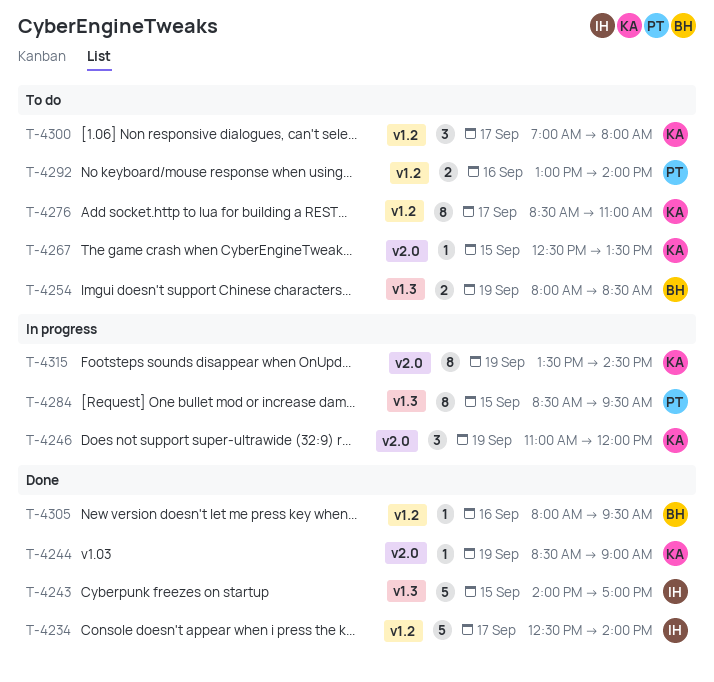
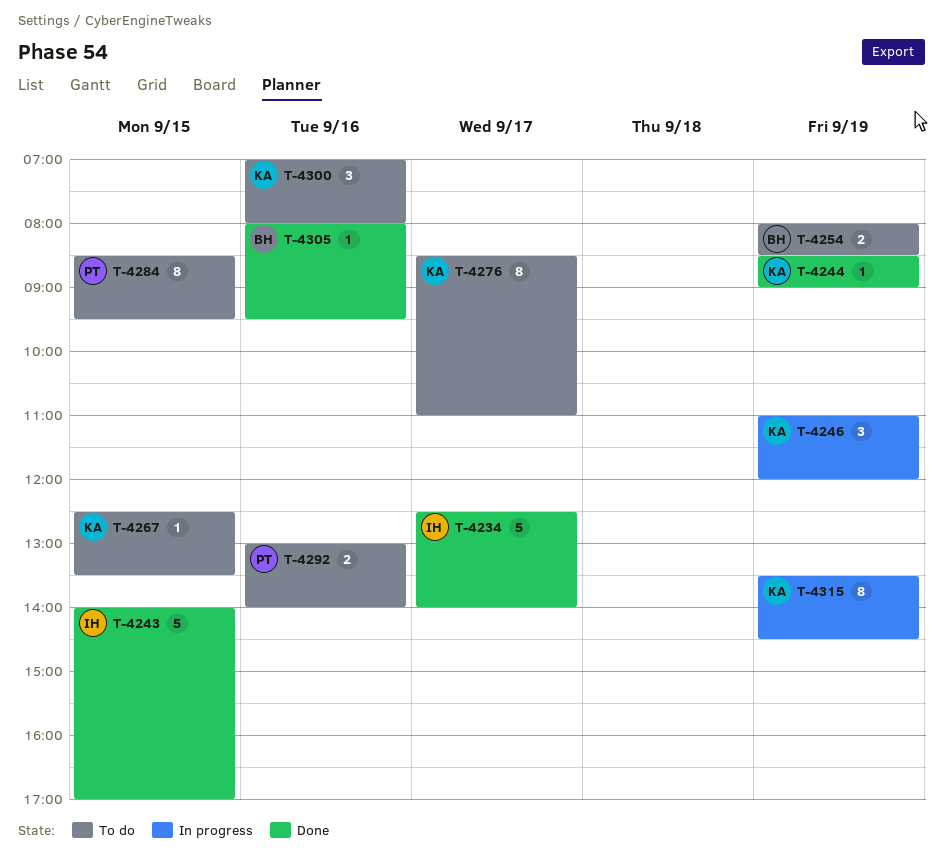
T-4284, status: In progress -> To do
T-4300, day: Sep 17 -> Sep 16

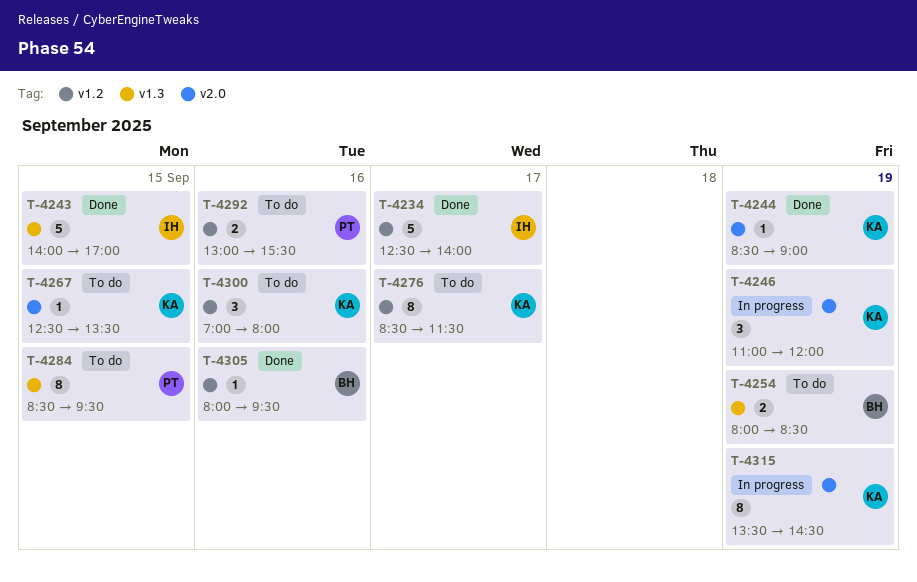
T-4276, ends: 11:00 -> 11:30
T-4292, ends: 14:00 -> 15:30

